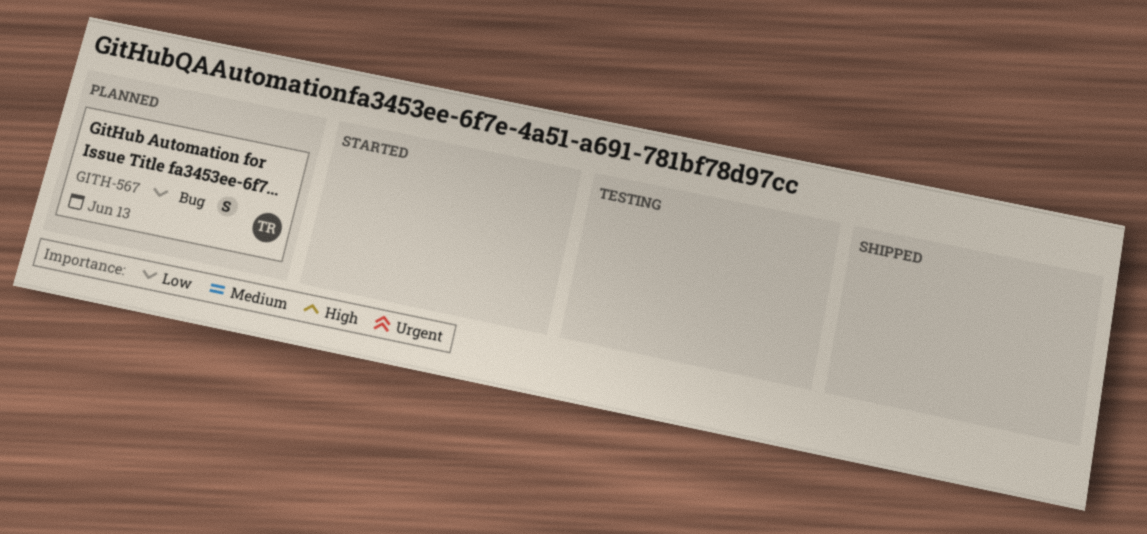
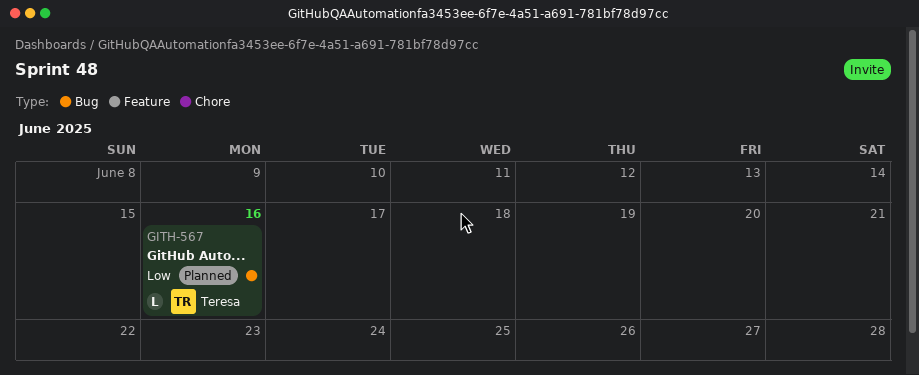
GITH-567, estimate: S -> L
GITH-567, due: Jun 13 -> Jun 16

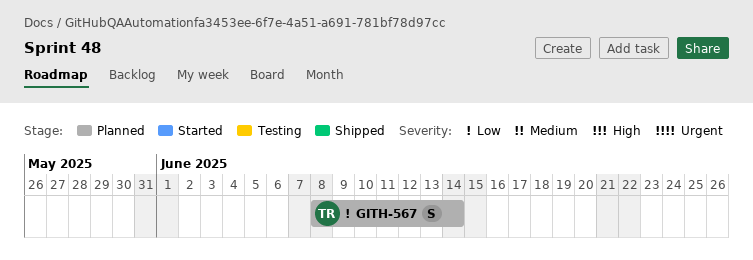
GITH-567, estimate: L -> S
GITH-567, due: Jun 16 -> Jun 14

